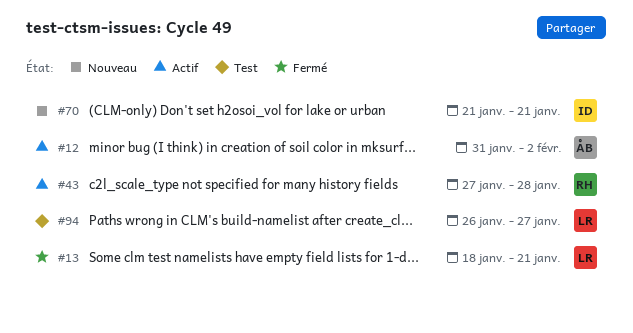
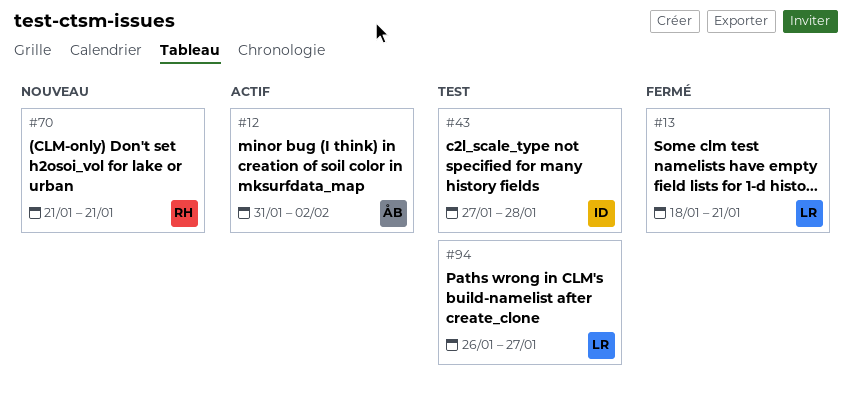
#43, status: Actif -> Test
#43, owner: RH -> ID
#70, owner: ID -> RH

